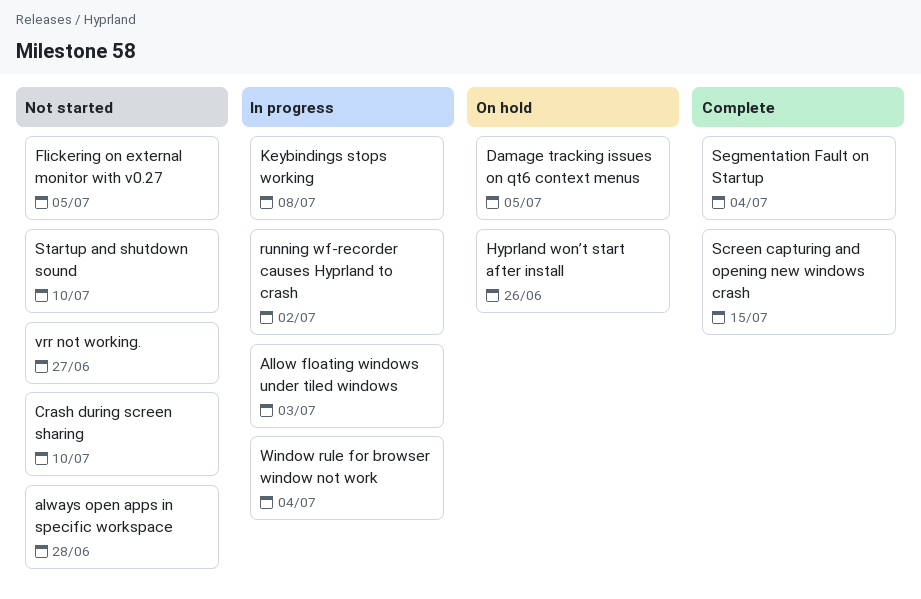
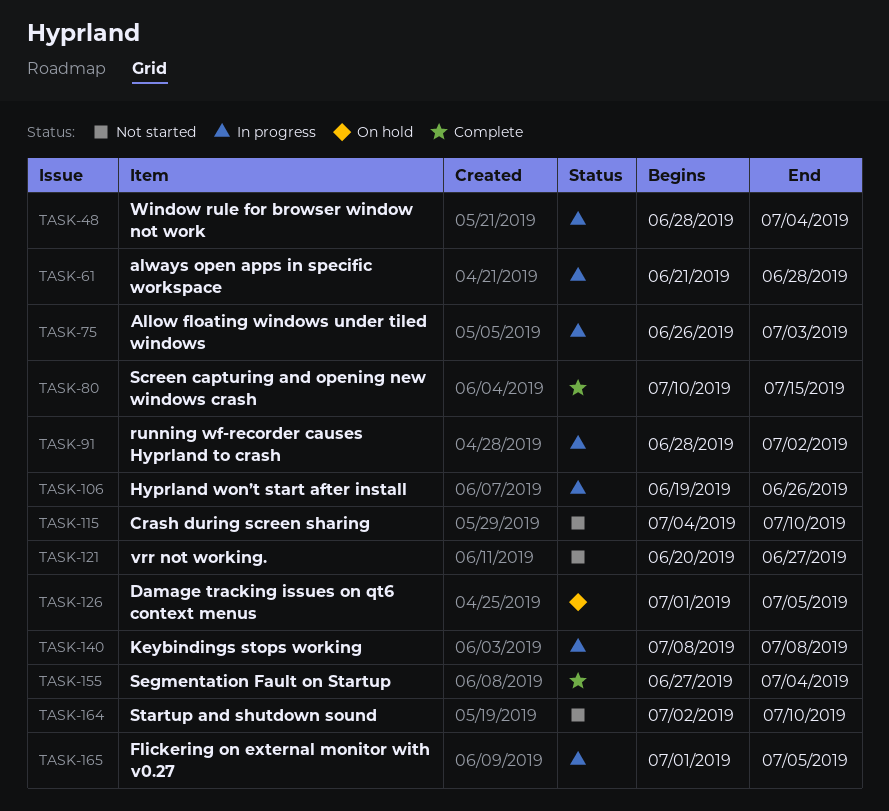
always open apps in specific workspace, status: Not started -> In progress
Flickering on external monitor with v0.27, status: Not started -> In progress
Hyprland won’t start after install, status: On hold -> In progress

